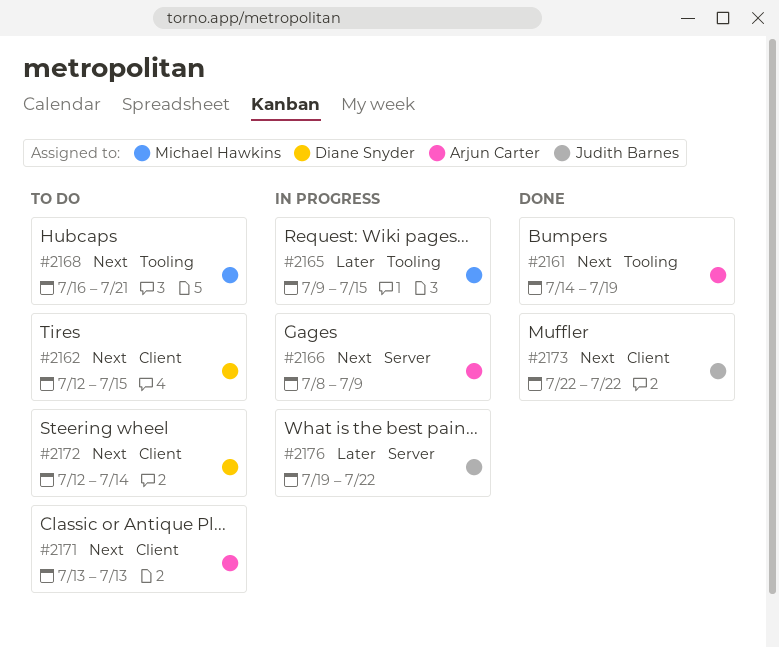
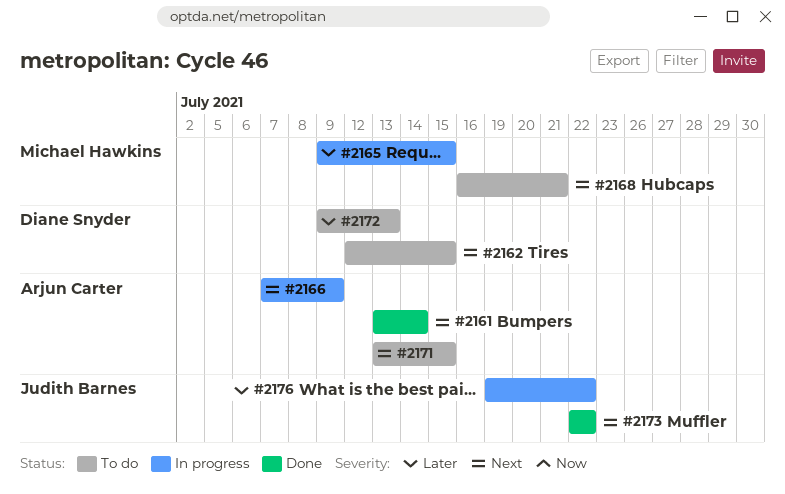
#2161, start: Jul 14 -> Jul 13
#2161, due: Jul 19 -> Jul 14
#2166, start: Jul 8 -> Jul 7
#2171, due: Jul 13 -> Jul 15
#2172, priority: Next -> Later
#2172, start: Jul 12 -> Jul 9
#2172, due: Jul 14 -> Jul 13

